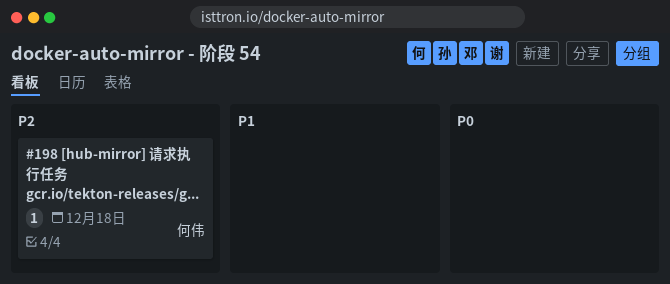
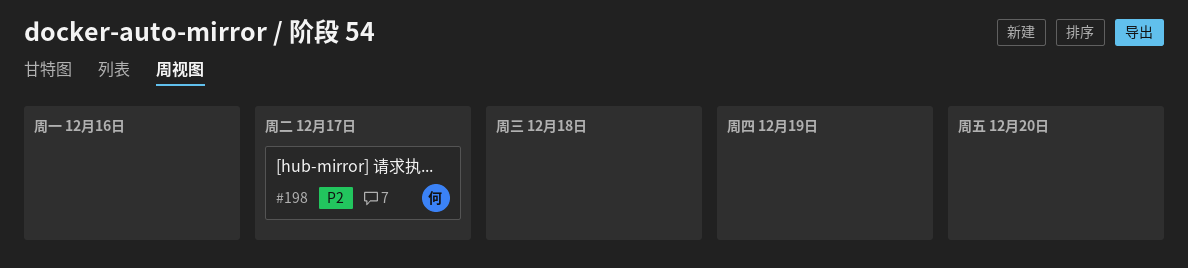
#198, due: Dec 18 -> Dec 17

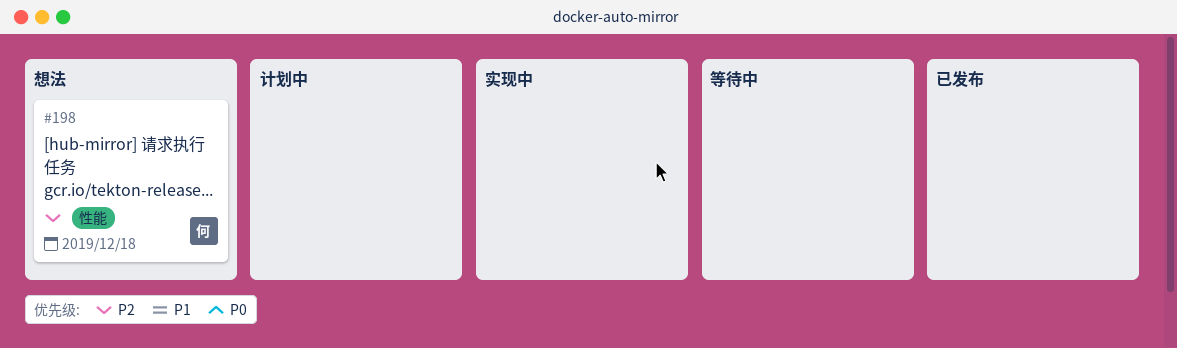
#198, due: Dec 17 -> Dec 18

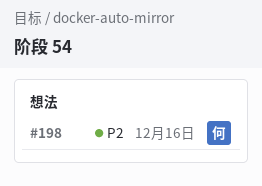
#198, due: Dec 18 -> Dec 16

